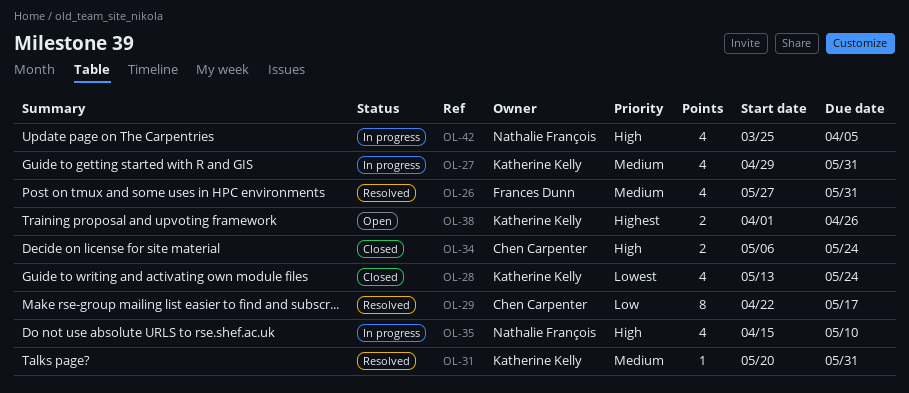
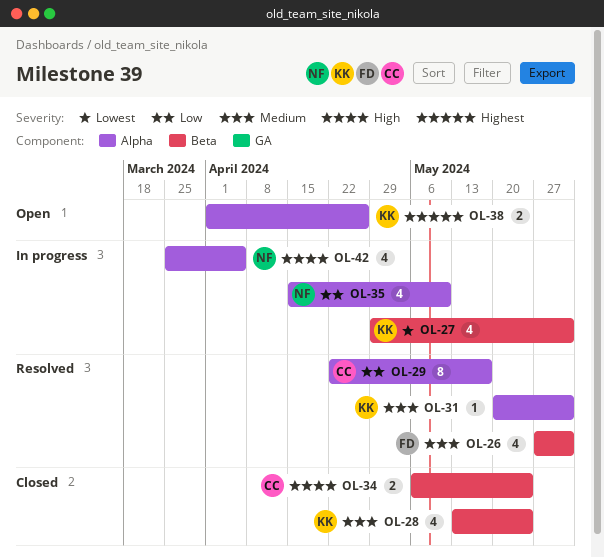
OL-27, priority: Medium -> Lowest
OL-28, priority: Lowest -> Medium
OL-35, priority: High -> Low

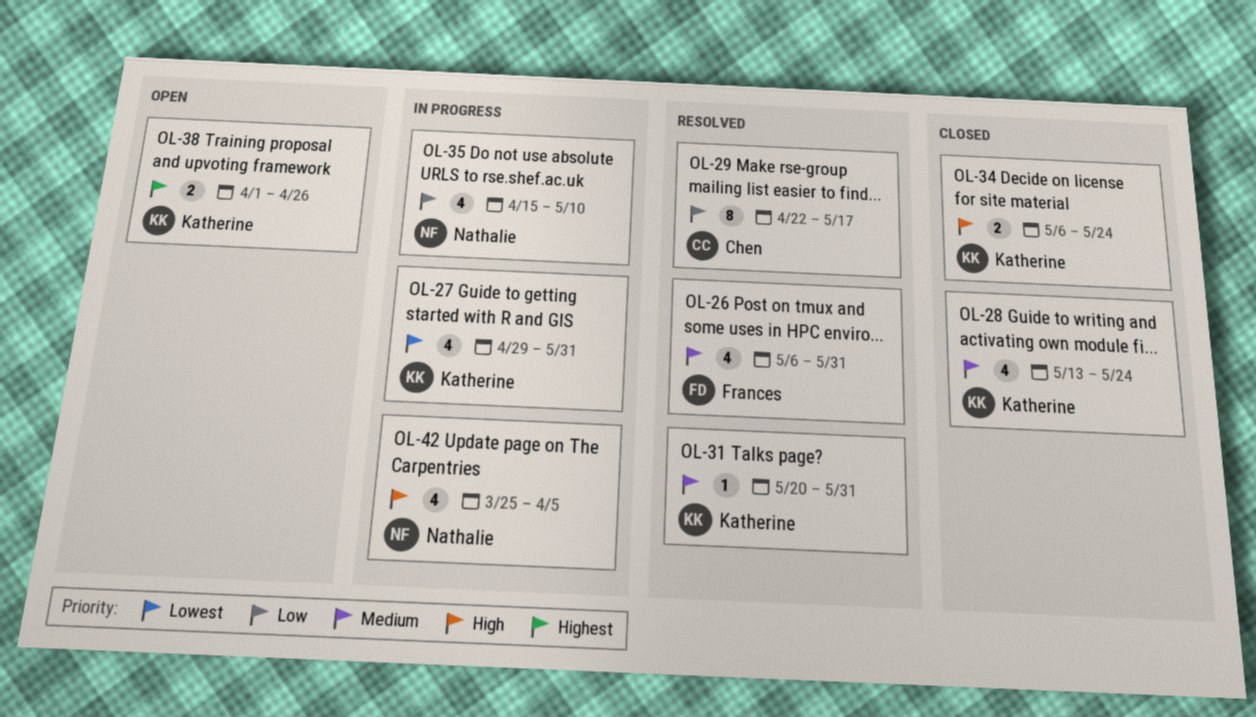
OL-26, start: May 27 -> May 6
OL-34, owner: Chen -> Katherine

